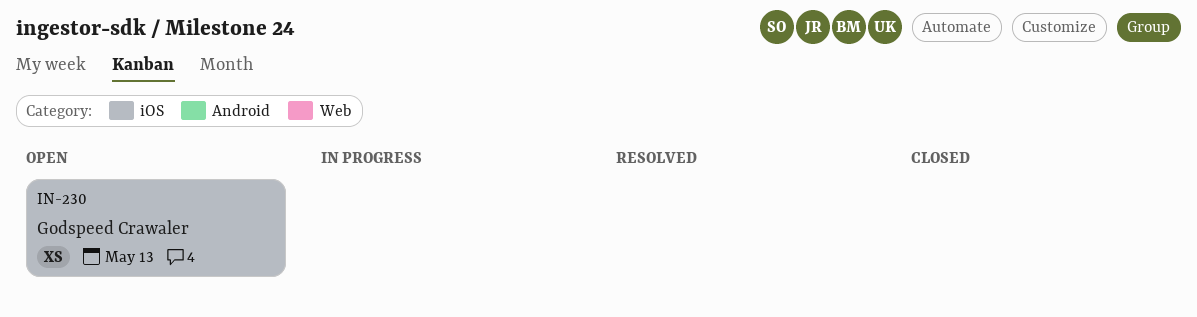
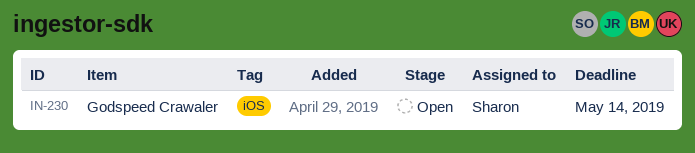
IN-230, due: May 13 -> May 14

